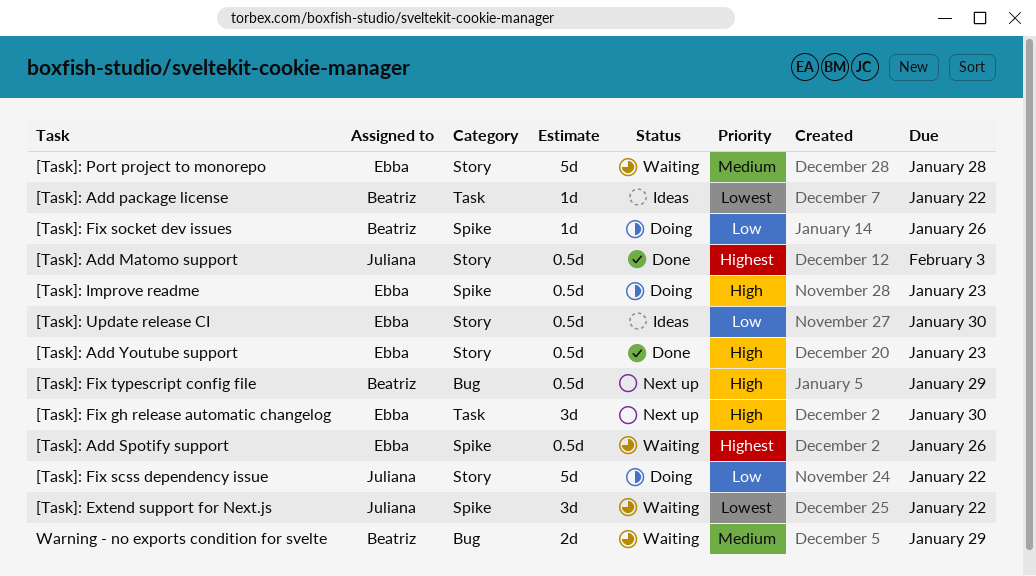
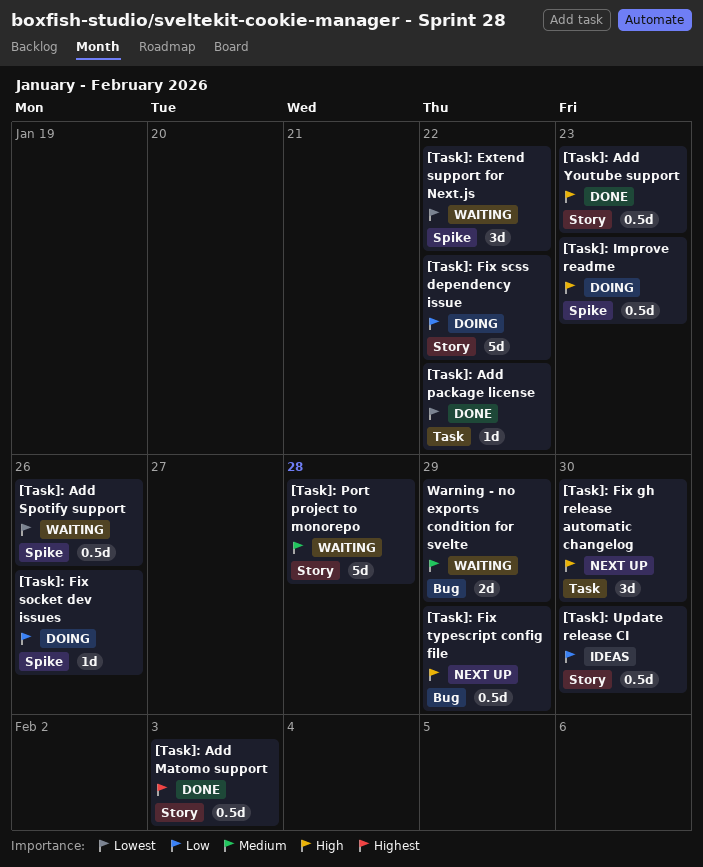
[Task]: Add package license, status: Ideas -> Done
[Task]: Add Spotify support, priority: Highest -> Lowest

